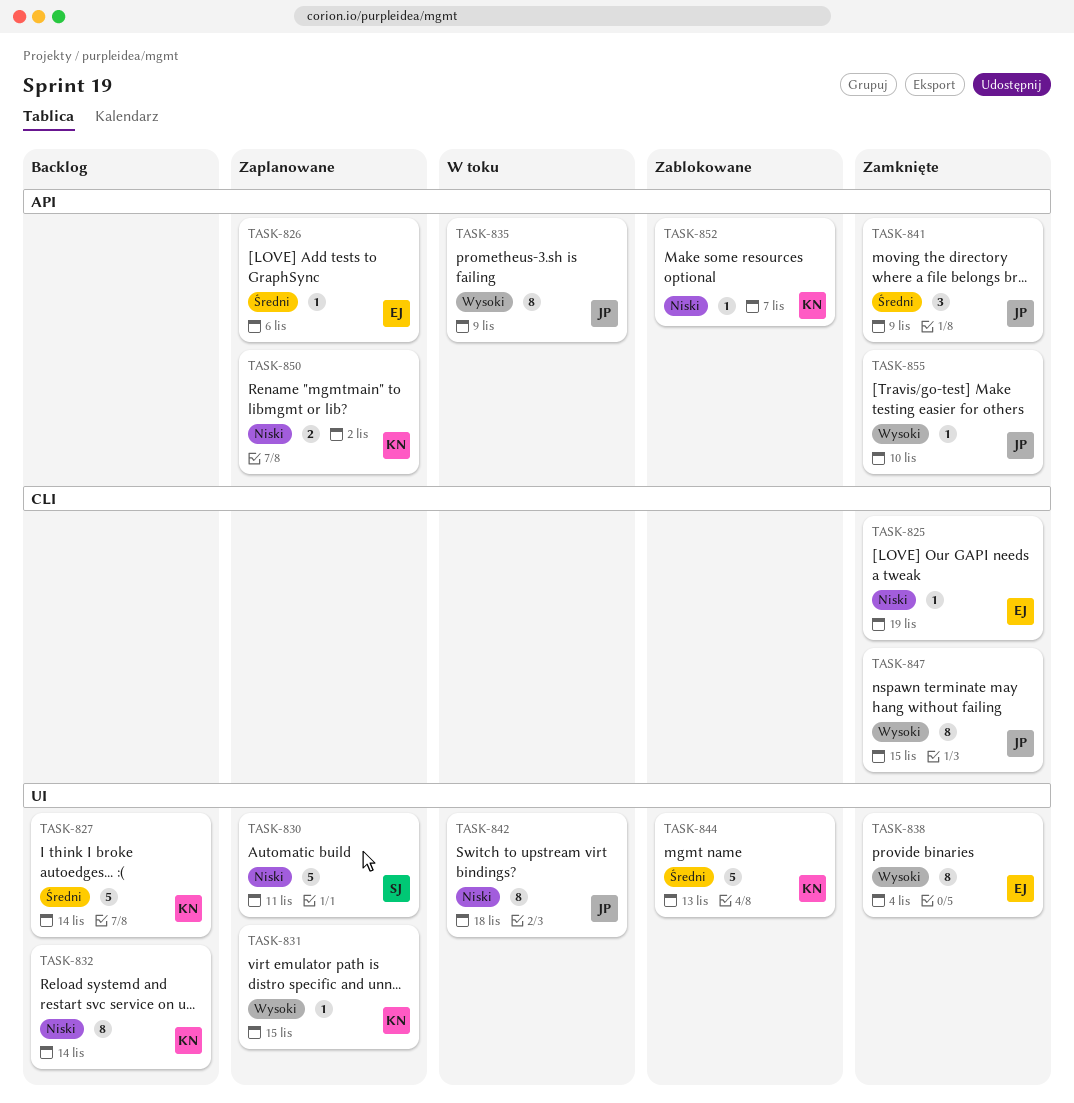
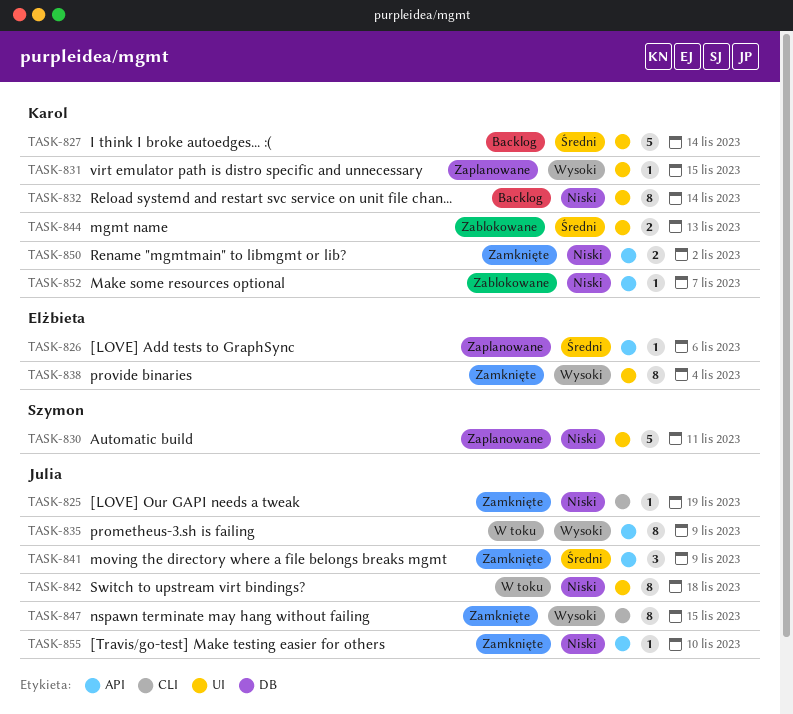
TASK-825, owner: Elżbieta -> Julia
TASK-844, estimate: 5 -> 2
TASK-850, status: Zaplanowane -> Zamknięte
TASK-855, priority: Wysoki -> Niski

